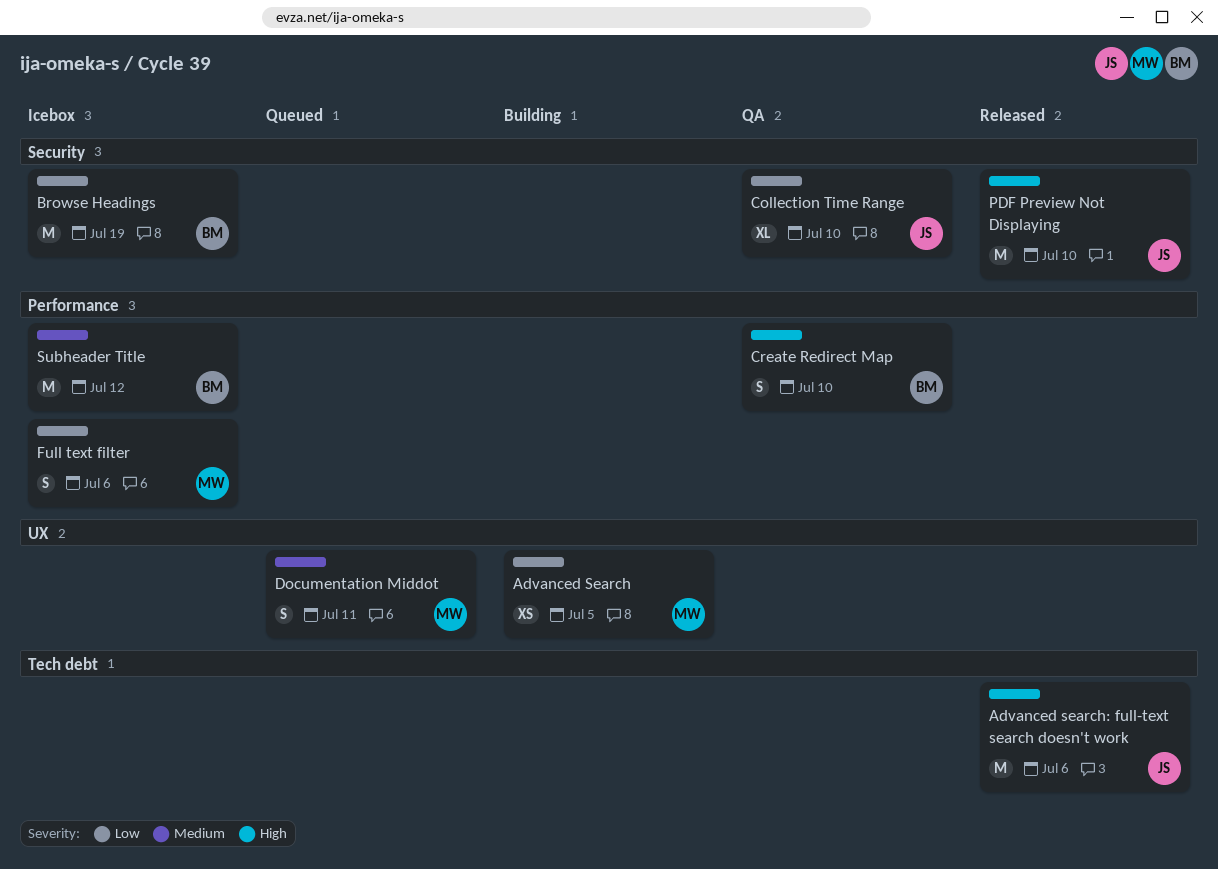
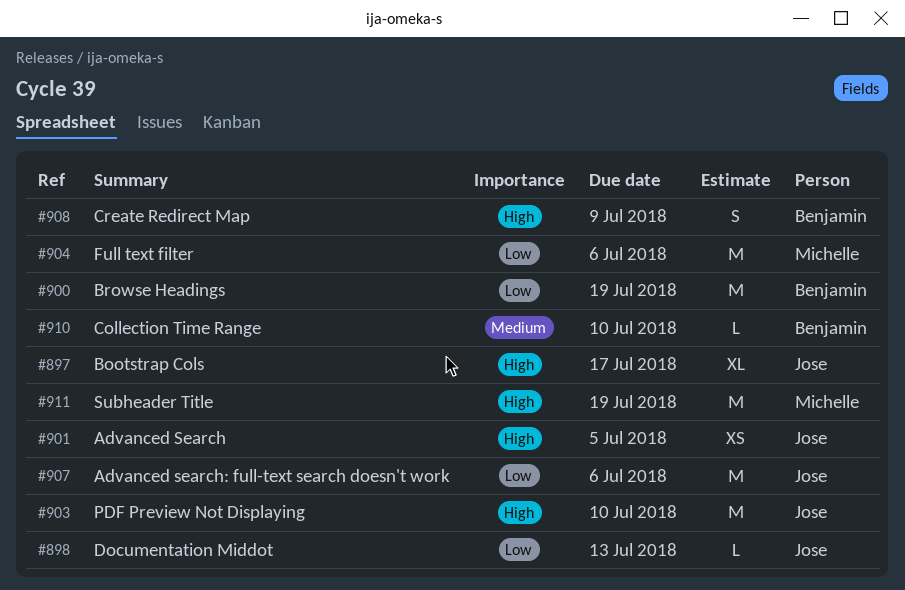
Advanced Search, owner: Michelle -> Jose
Advanced Search, priority: Low -> High
Advanced search: full-text search doesn't work, priority: High -> Low
Bootstrap Cols: none -> present
Collection Time Range, owner: Jose -> Benjamin
Collection Time Range, priority: Low -> Medium
Collection Time Range, estimate: XL -> L
Create Redirect Map, due: Jul 10 -> Jul 9
Documentation Middot, owner: Michelle -> Jose
Documentation Middot, priority: Medium -> Low
Documentation Middot, estimate: S -> L
Documentation Middot, due: Jul 11 -> Jul 13
Full text filter, estimate: S -> M
Subheader Title, owner: Benjamin -> Michelle
Subheader Title, priority: Medium -> High
Subheader Title, due: Jul 12 -> Jul 19

